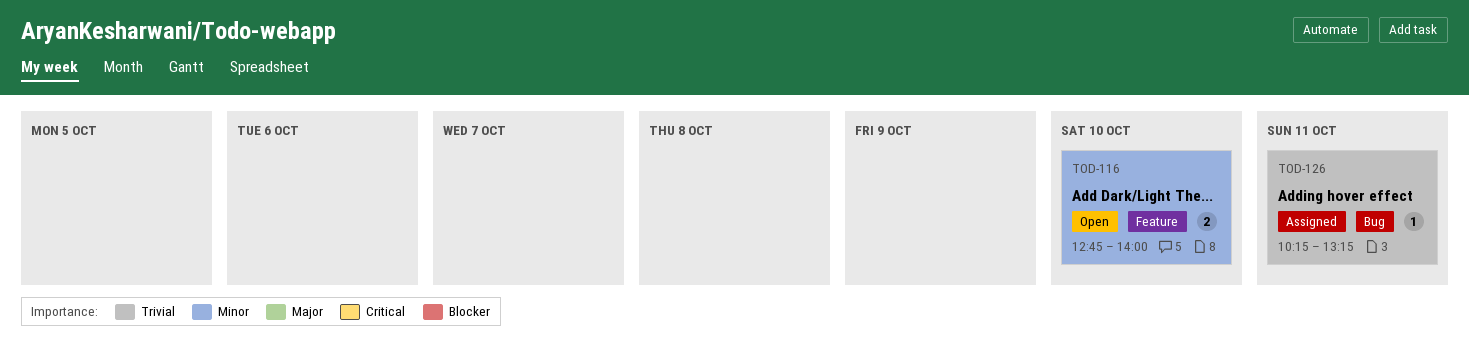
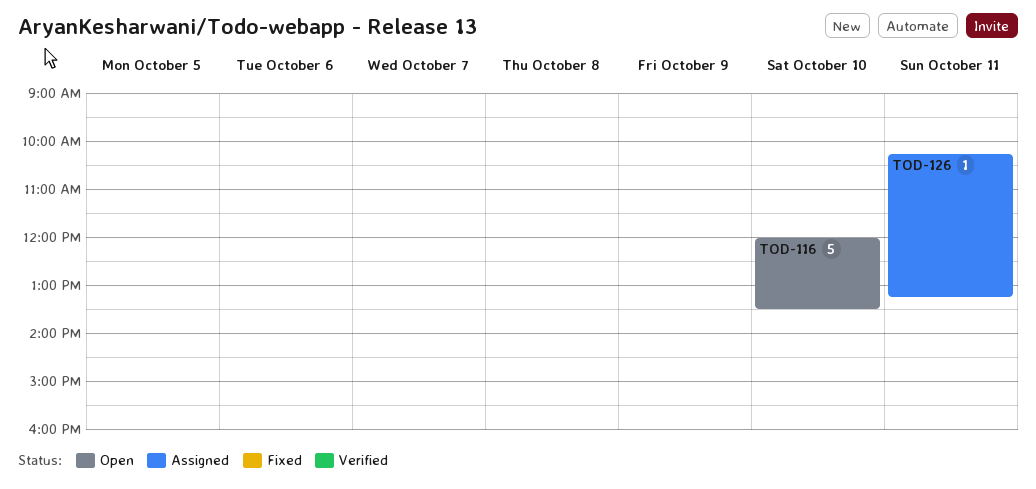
TOD-116, estimate: 2 -> 5
TOD-116, begins: 12:45 -> 12:00
TOD-116, ends: 14:00 -> 13:30

